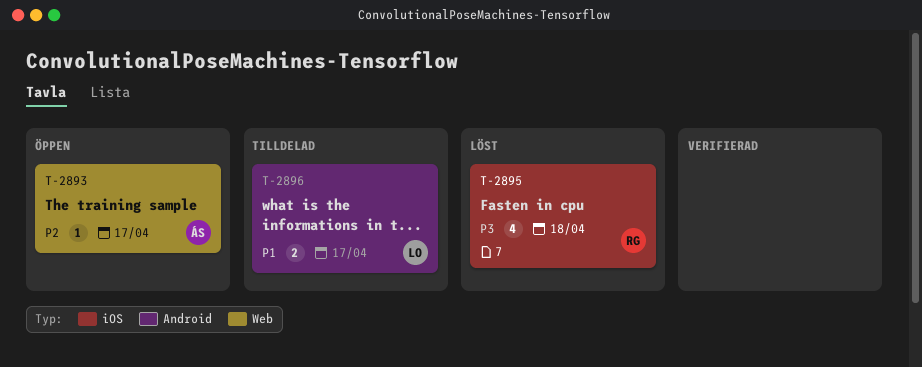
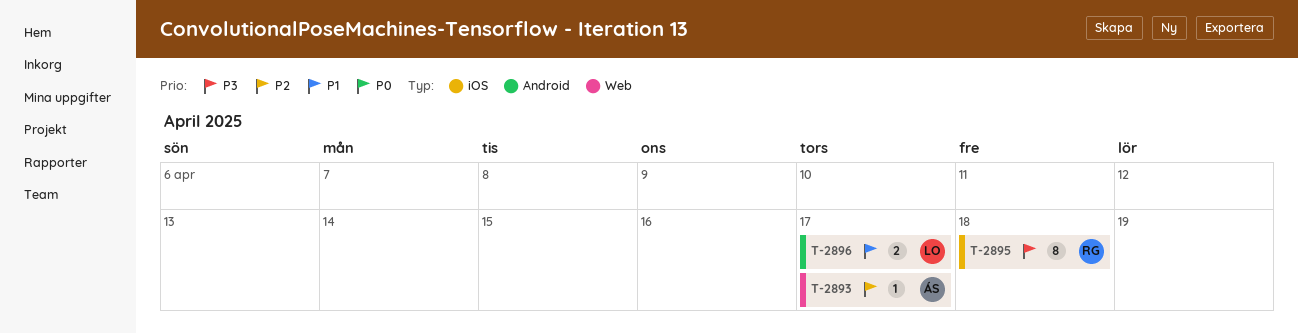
T-2895, estimate: 4 -> 8

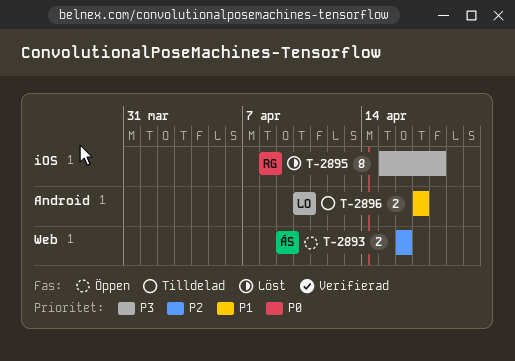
T-2893, estimate: 1 -> 2
T-2893, due: Apr 17 -> Apr 16

